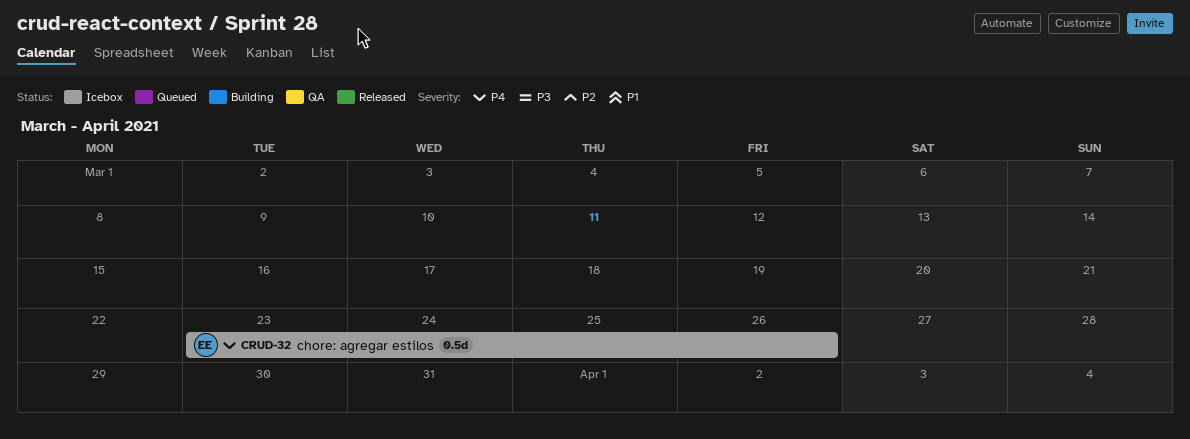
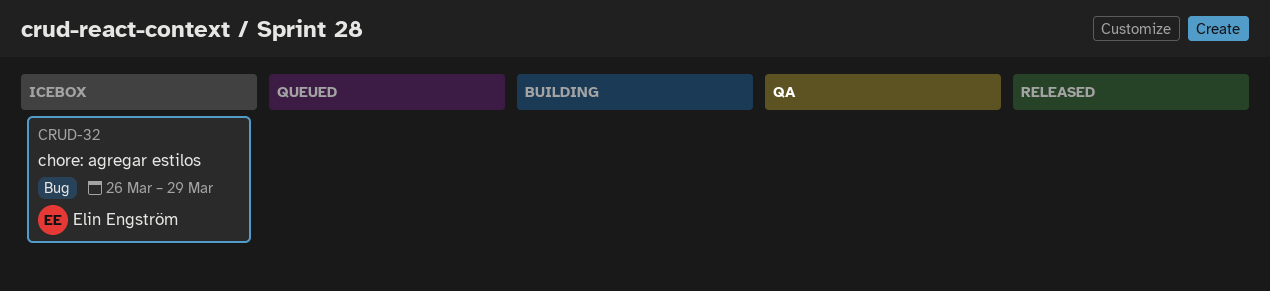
CRUD-32, start: Mar 23 -> Mar 26
CRUD-32, due: Mar 26 -> Mar 29

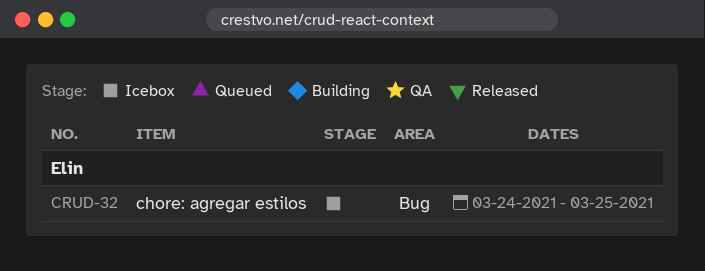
CRUD-32, start: Mar 26 -> Mar 24
CRUD-32, due: Mar 29 -> Mar 25

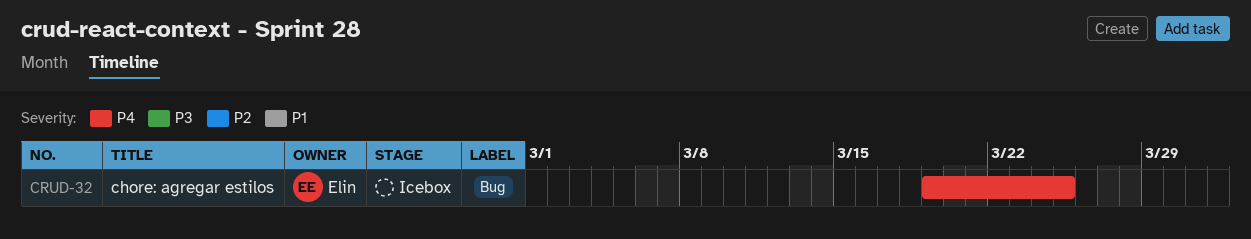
CRUD-32, start: Mar 24 -> Mar 19

